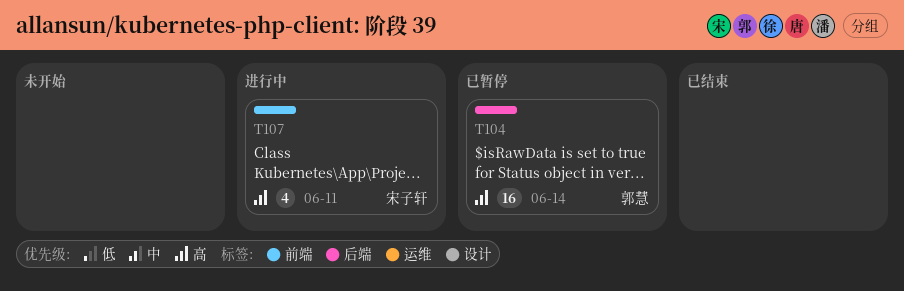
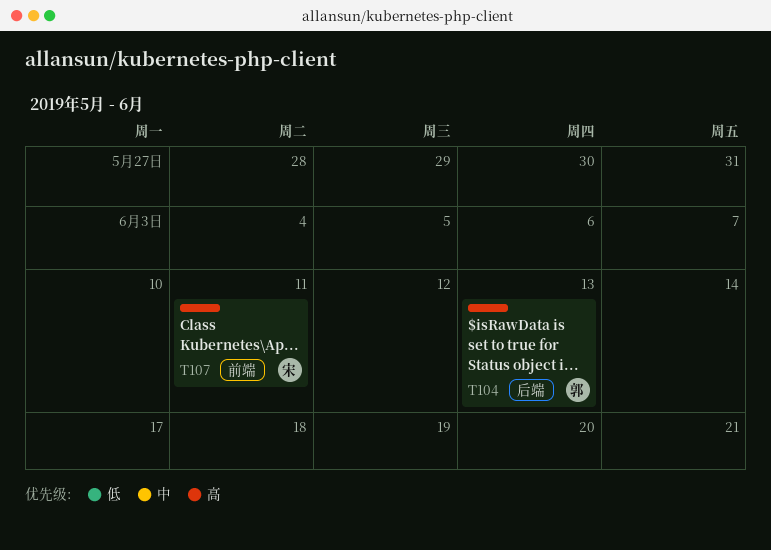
T104, due: Jun 14 -> Jun 13

